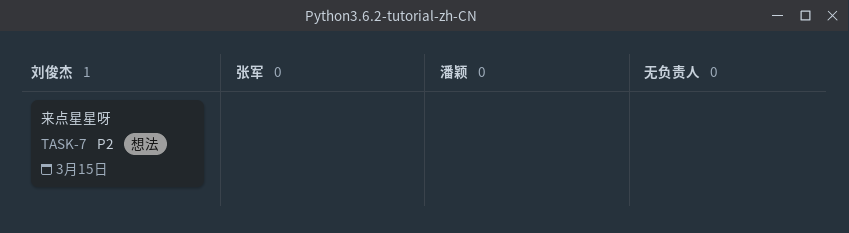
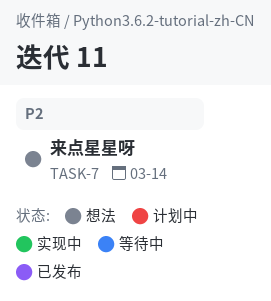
TASK-7, due: Mar 15 -> Mar 14

